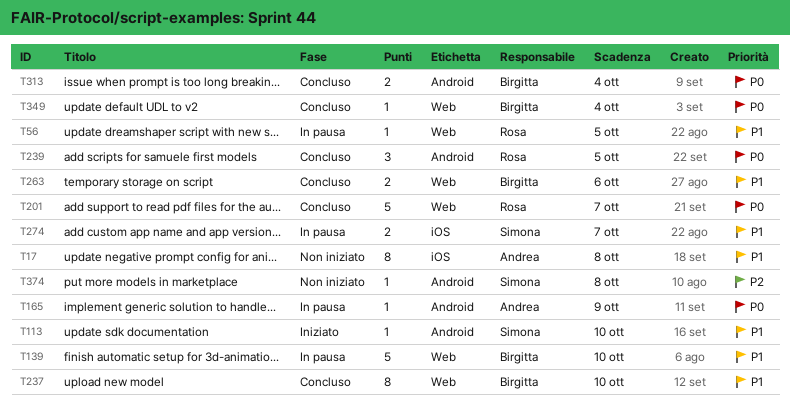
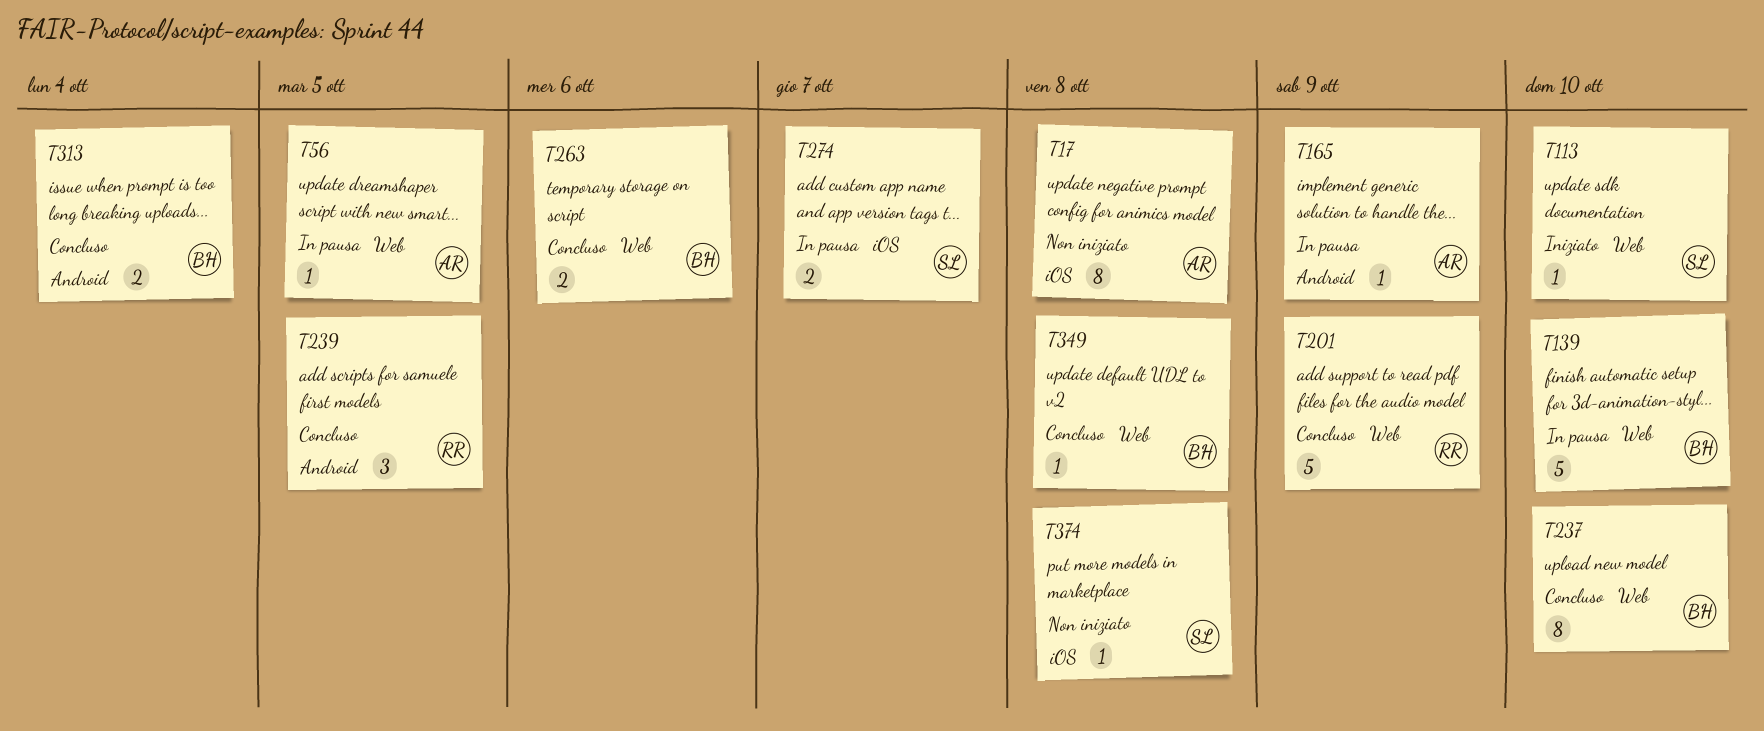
T56, owner: Rosa -> Andrea
T113, label: Android -> Web
T201, due: Oct 7 -> Oct 9
T349, due: Oct 4 -> Oct 8
T374, label: Android -> iOS

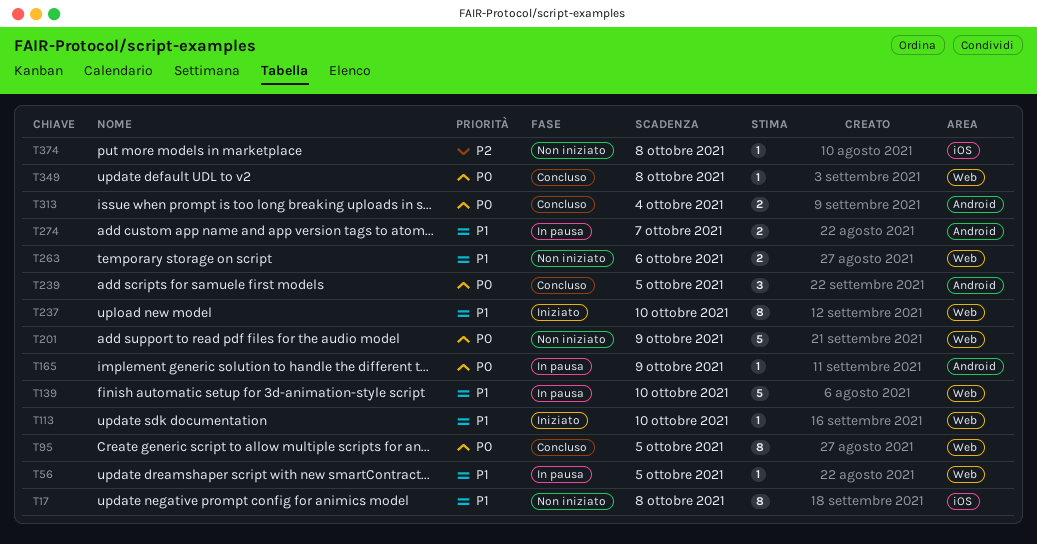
T95: none -> present
T201, status: Concluso -> Non iniziato
T237, status: Concluso -> Iniziato
T263, status: Concluso -> Non iniziato
T274, label: iOS -> Android

